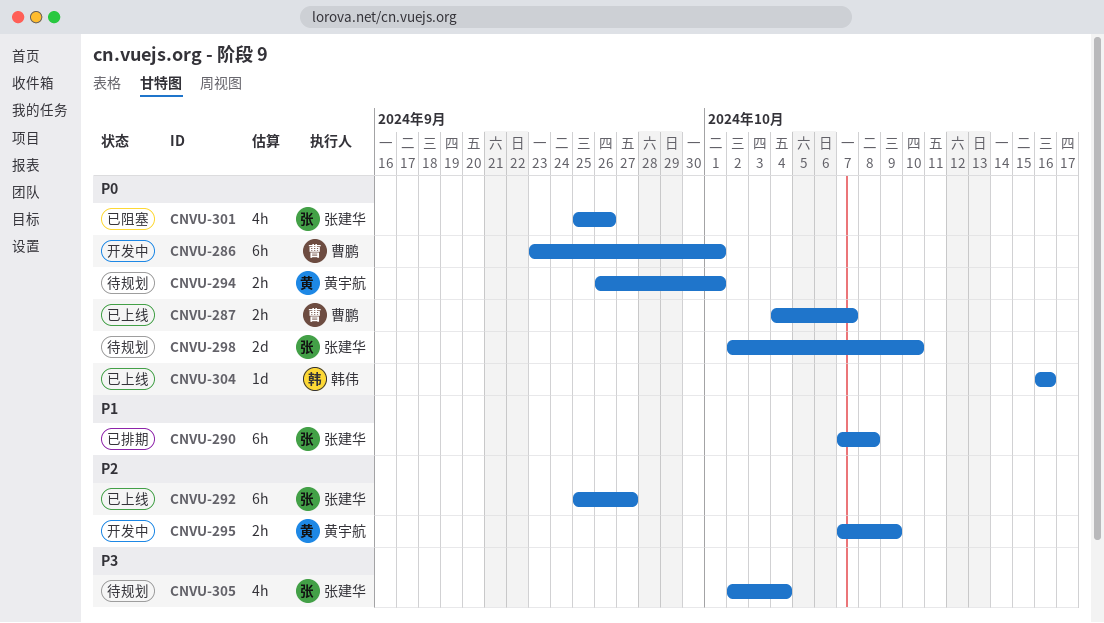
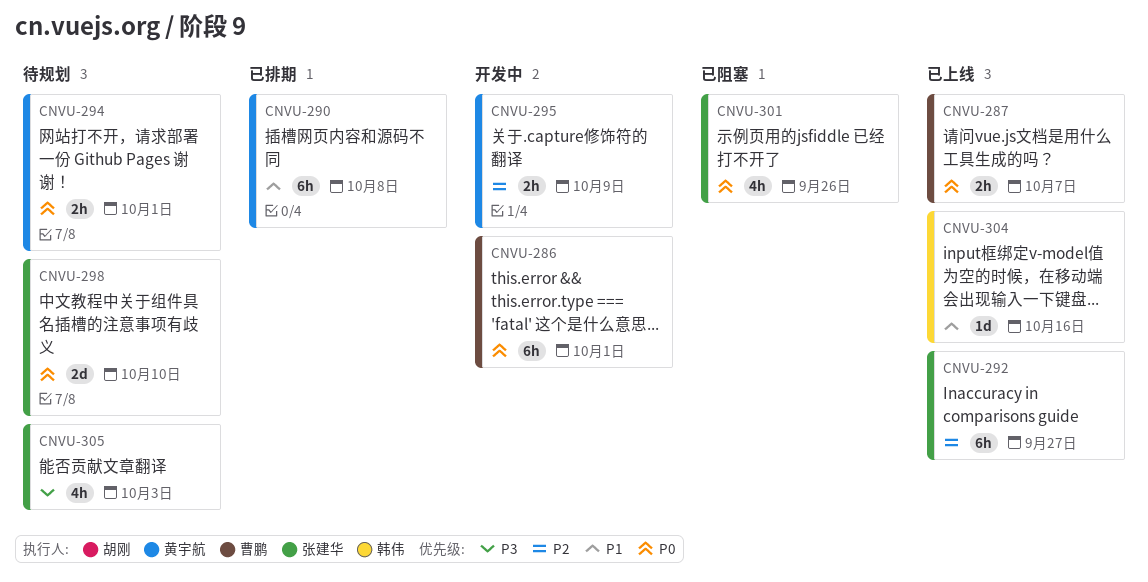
CNVU-290, owner: 张建华 -> 黄宇航
CNVU-304, priority: P0 -> P1
CNVU-305, due: Oct 4 -> Oct 3

